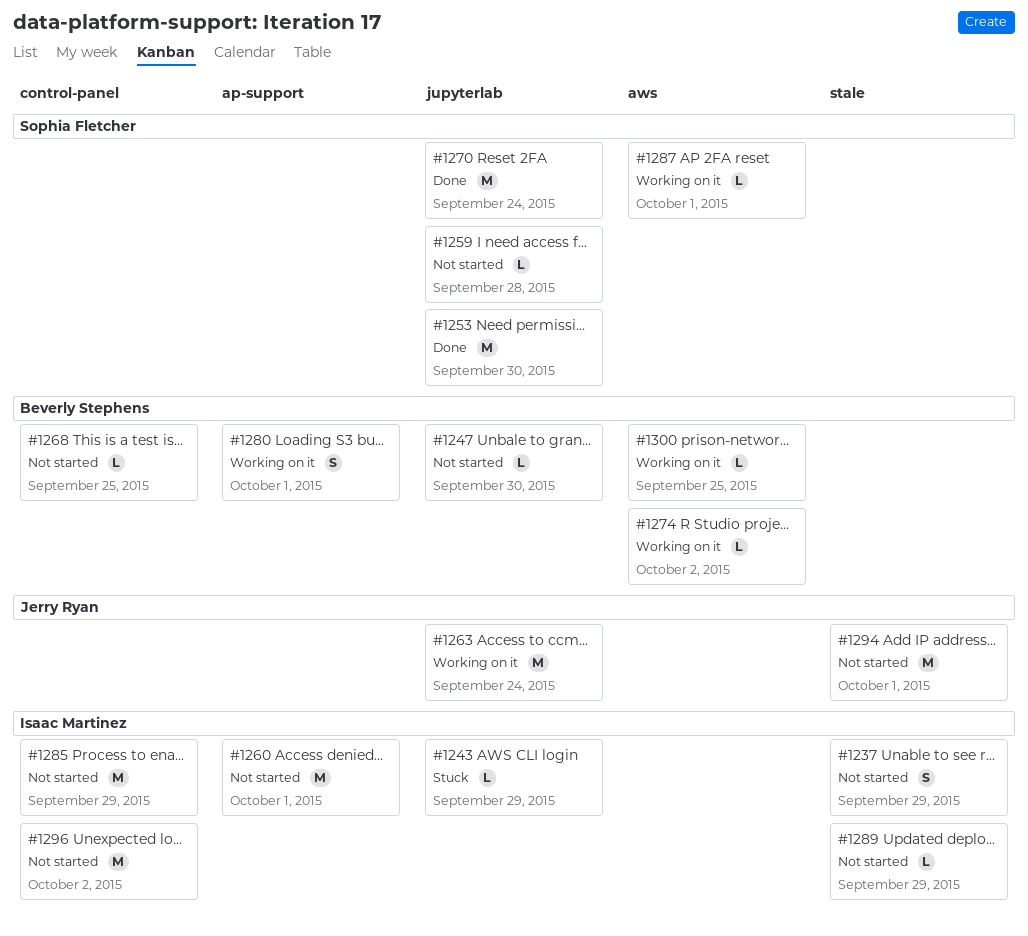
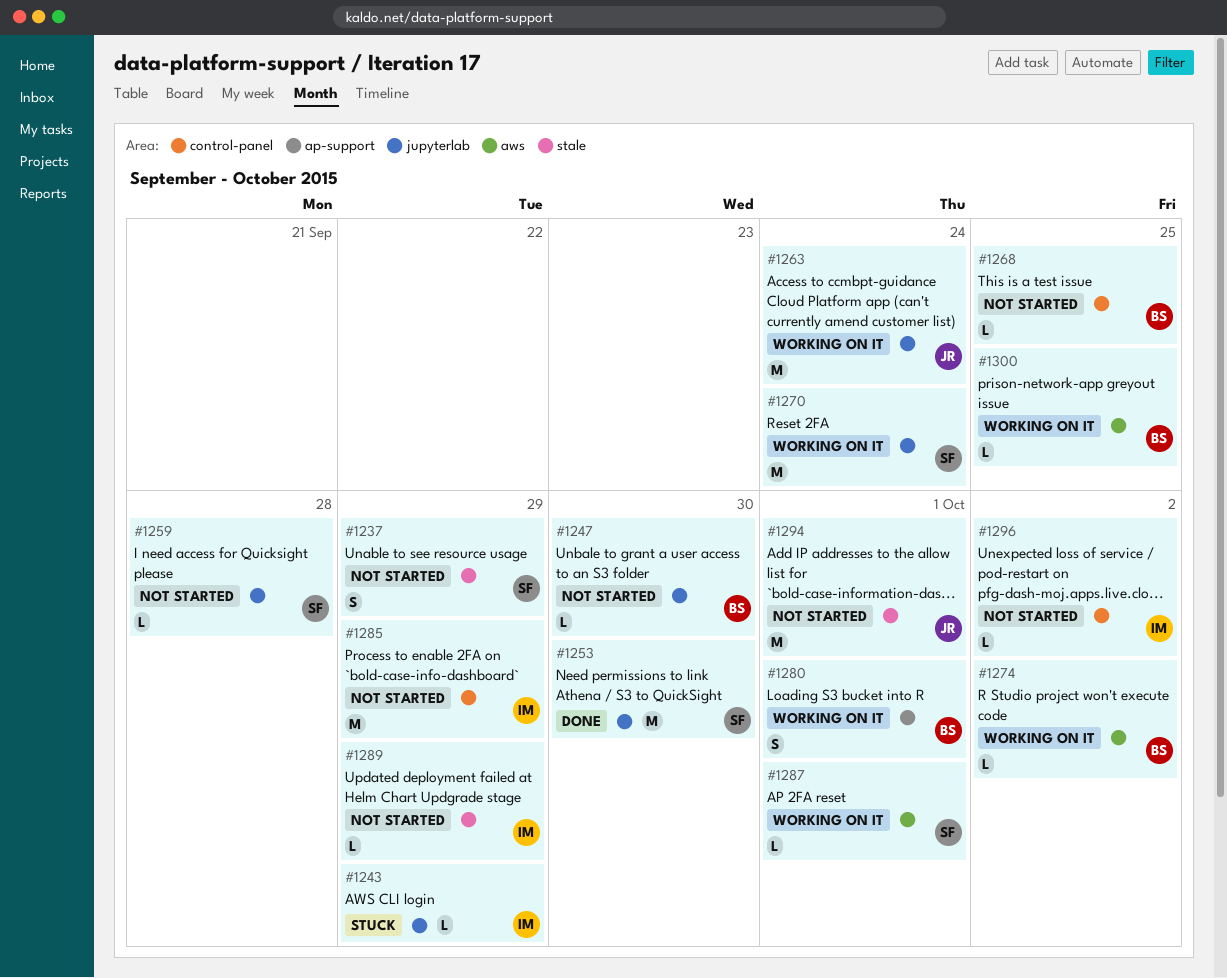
#1237, owner: Isaac Martinez -> Sophia Fletcher
#1260: present -> none
#1270, status: Done -> Working on it
#1296, estimate: M -> L

